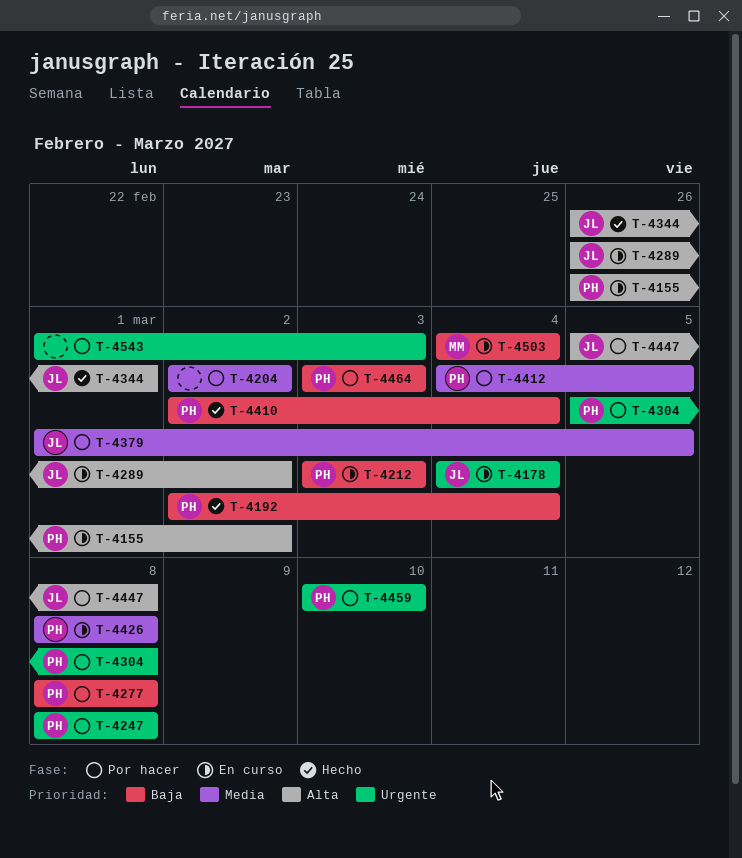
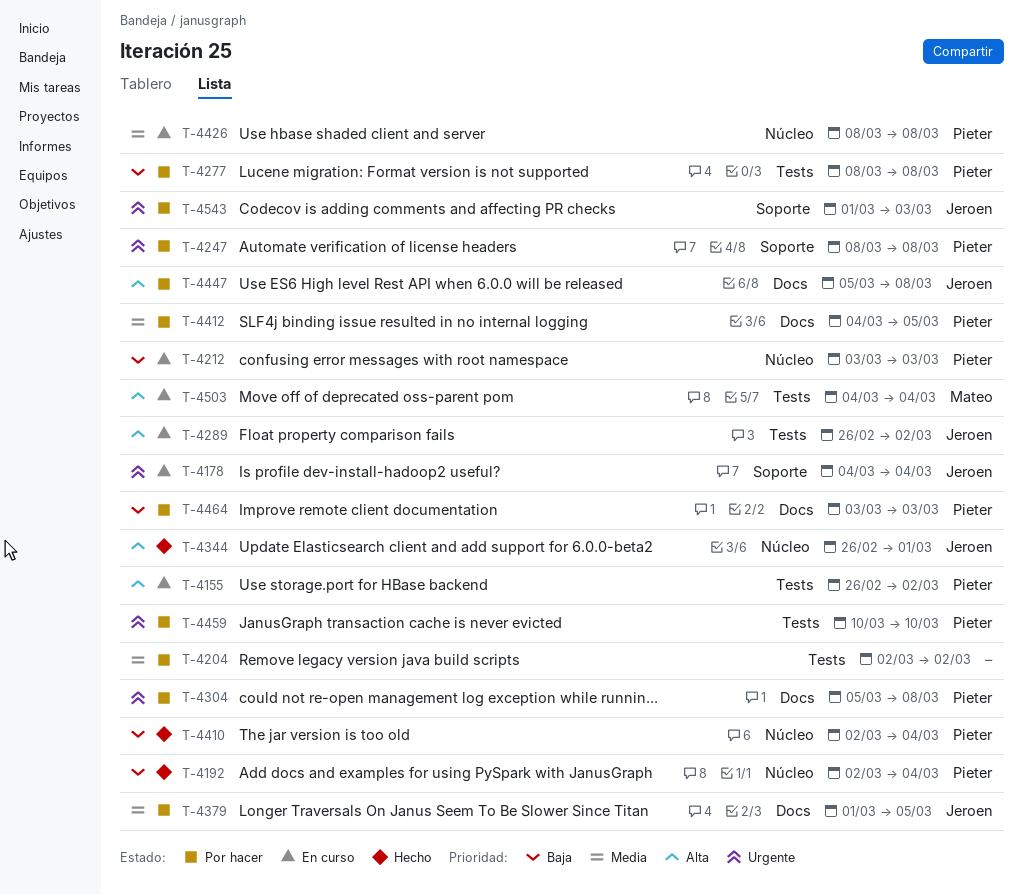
T-4503, priority: Baja -> Alta
T-4543, owner: none -> Jeroen

